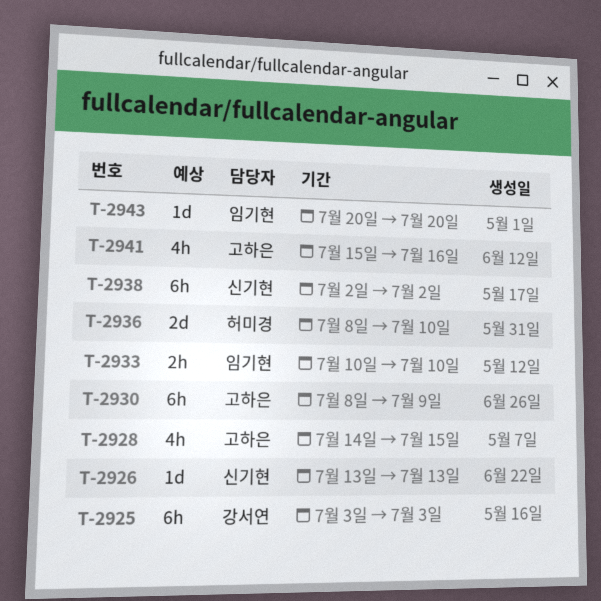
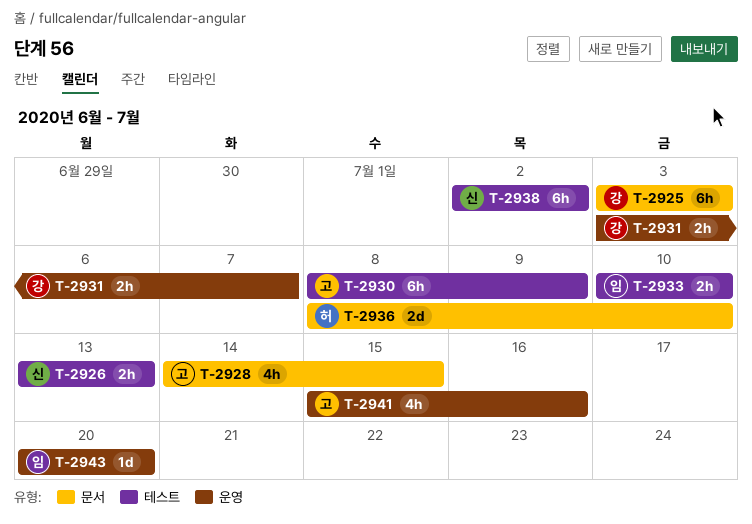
T-2926, estimate: 1d -> 2h
T-2931: none -> present

